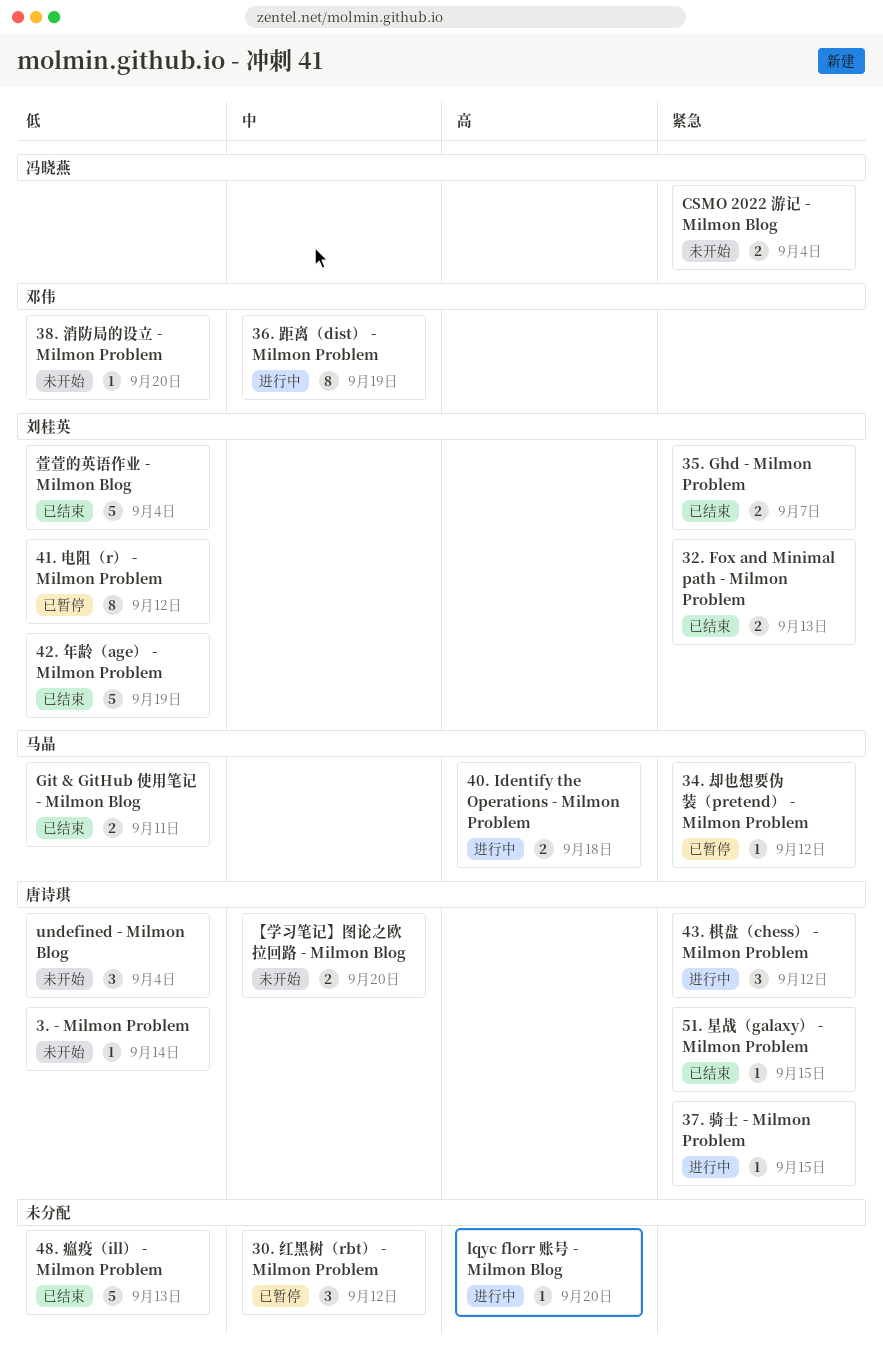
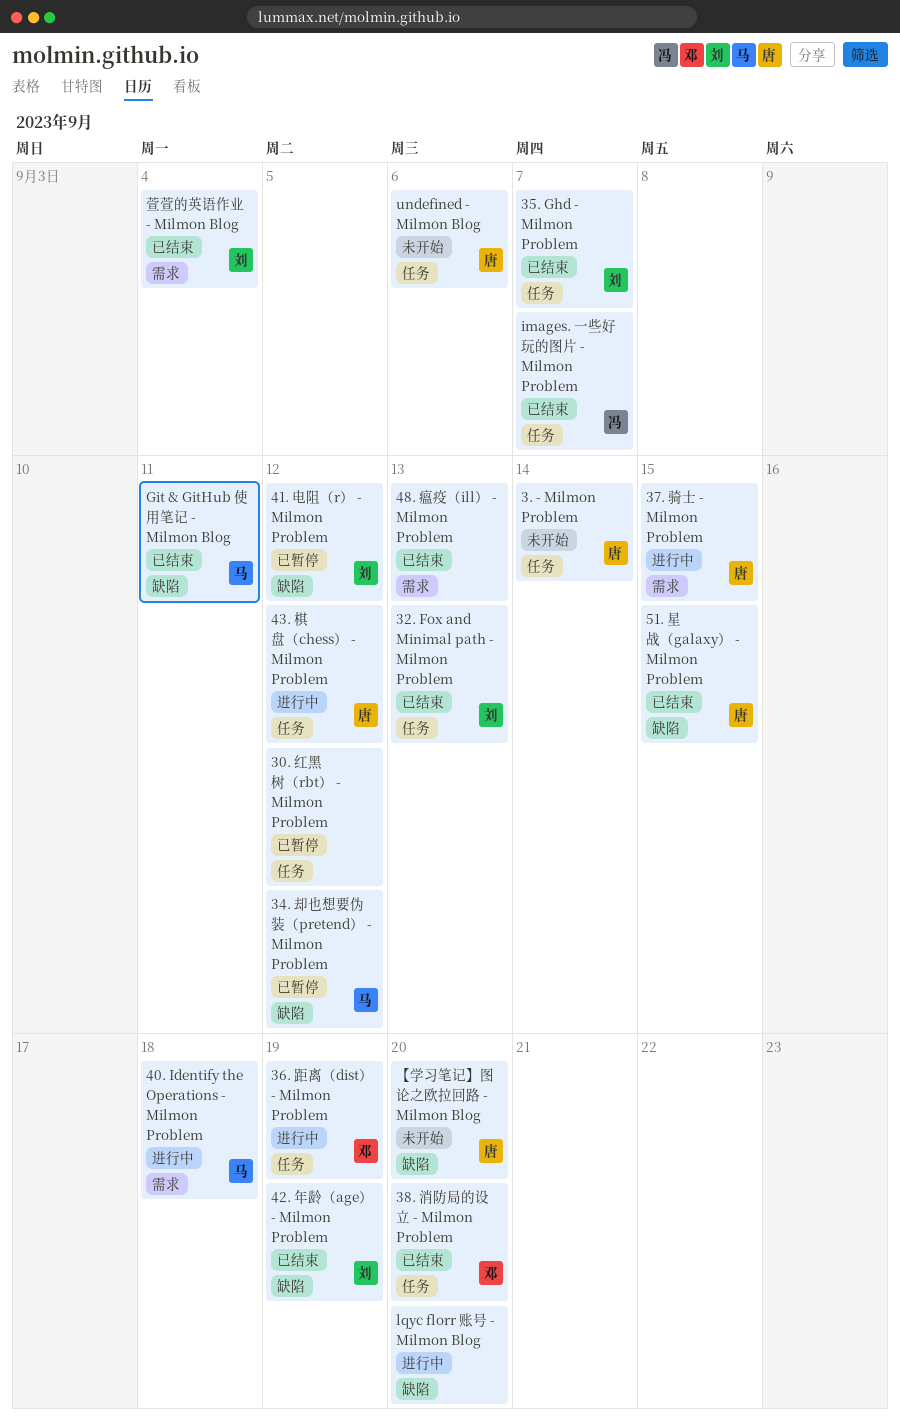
38. 消防局的设立 - Milmon Problem, status: 未开始 -> 已结束
CSMO 2022 游记 - Milmon Blog: present -> none
images. 一些好玩的图片 - Milmon Problem: none -> present
undefined - Milmon Blog, due: Sep 4 -> Sep 6

